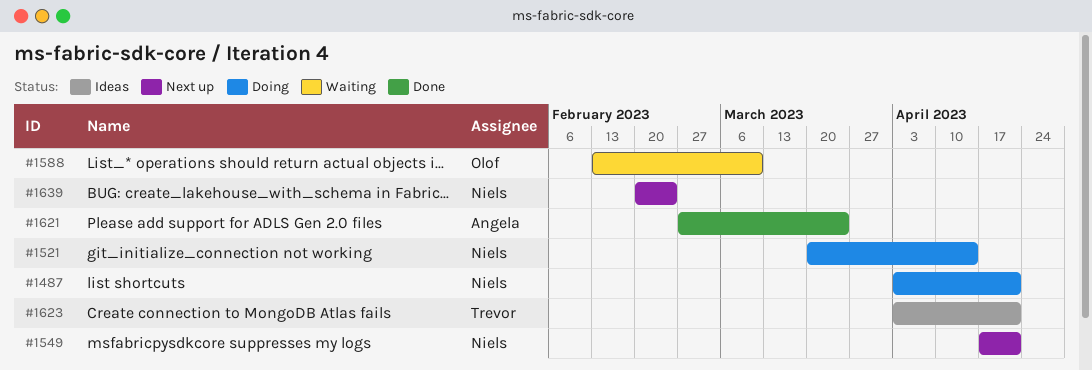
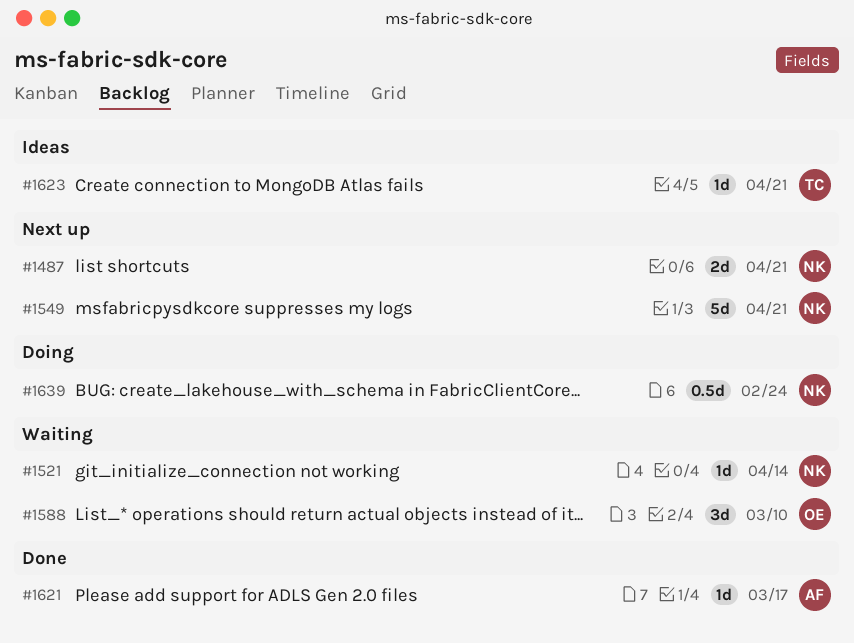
#1487, status: Doing -> Next up
#1521, status: Doing -> Waiting
#1621, due: Mar 24 -> Mar 17
#1639, status: Next up -> Doing

